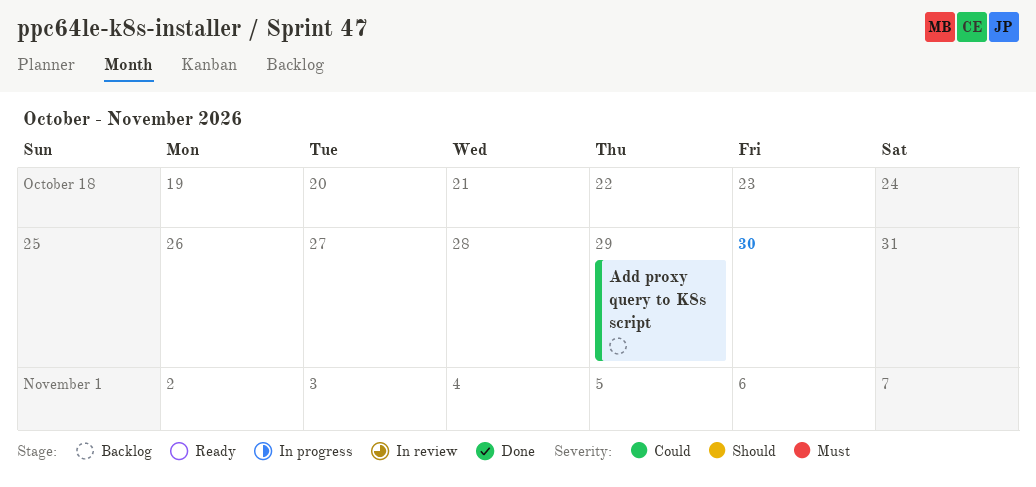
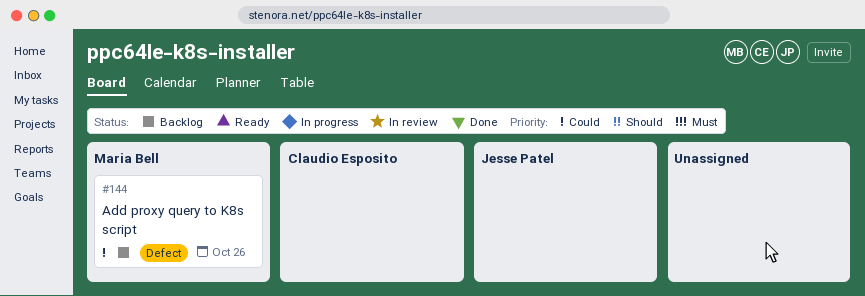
Add proxy query to K8s script, due: Oct 29 -> Oct 26

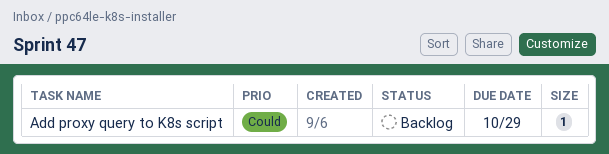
Add proxy query to K8s script, due: Oct 26 -> Oct 29

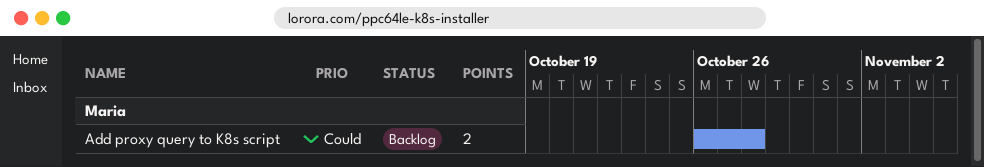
Add proxy query to K8s script, estimate: 1 -> 2
Add proxy query to K8s script, due: Oct 29 -> Oct 28

